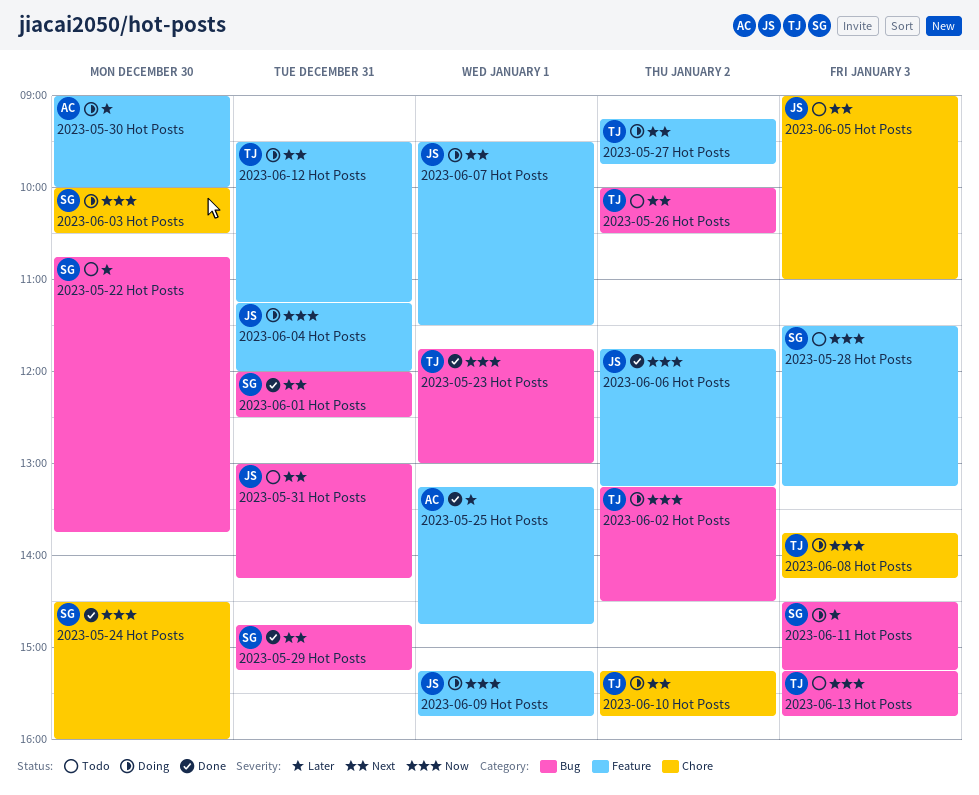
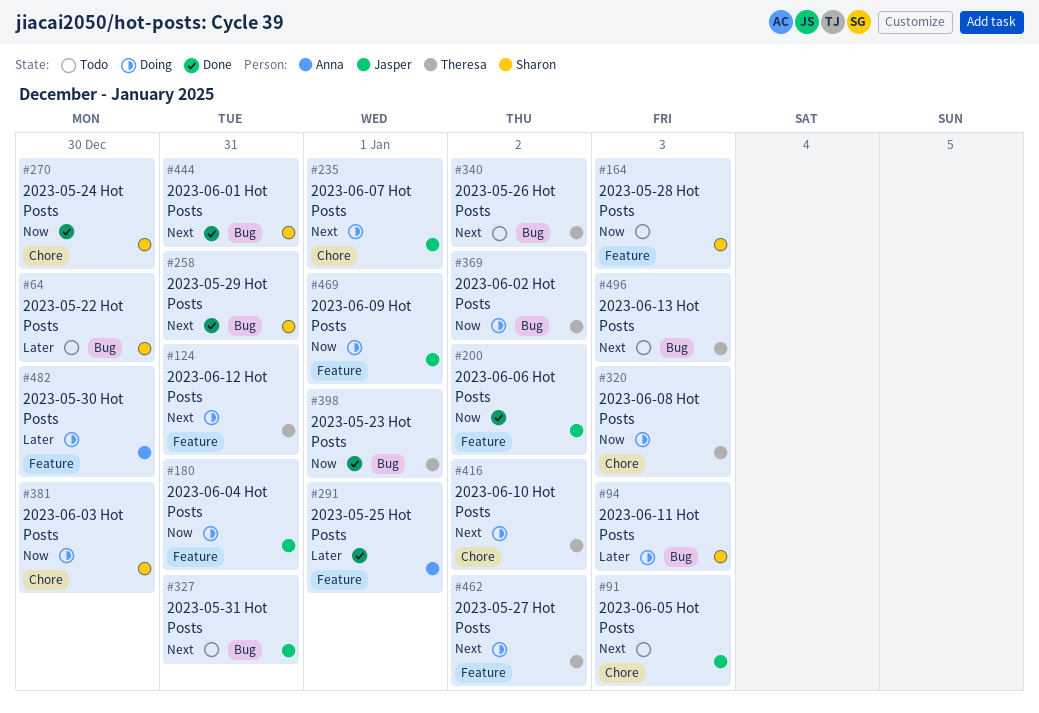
2023-06-07 Hot Posts, label: Feature -> Chore
2023-06-13 Hot Posts, priority: Now -> Next

